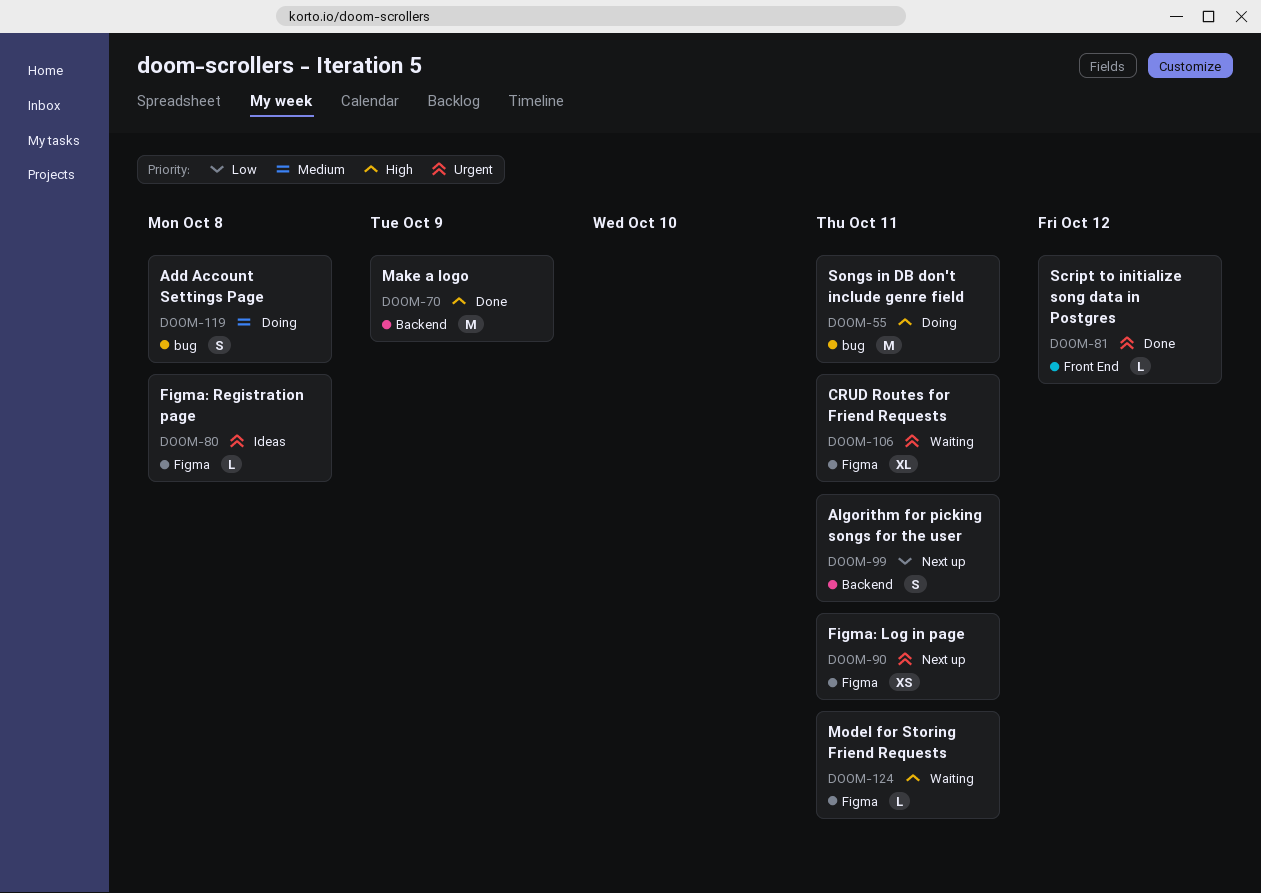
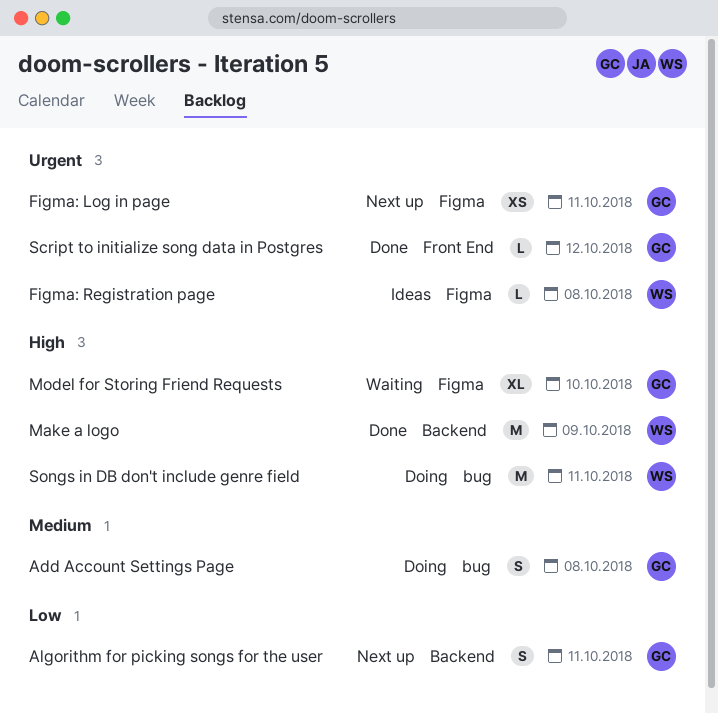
CRUD Routes for Friend Requests: present -> none
Model for Storing Friend Requests, estimate: L -> XL
Model for Storing Friend Requests, due: Oct 11 -> Oct 10

